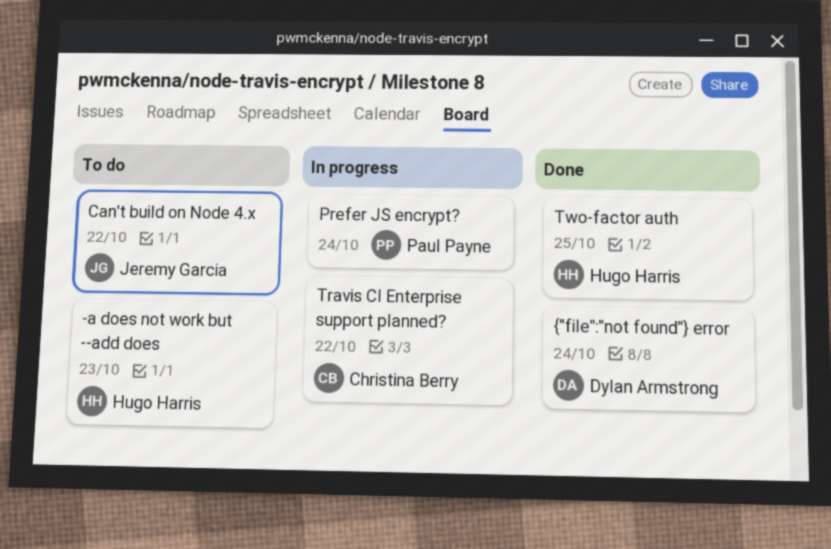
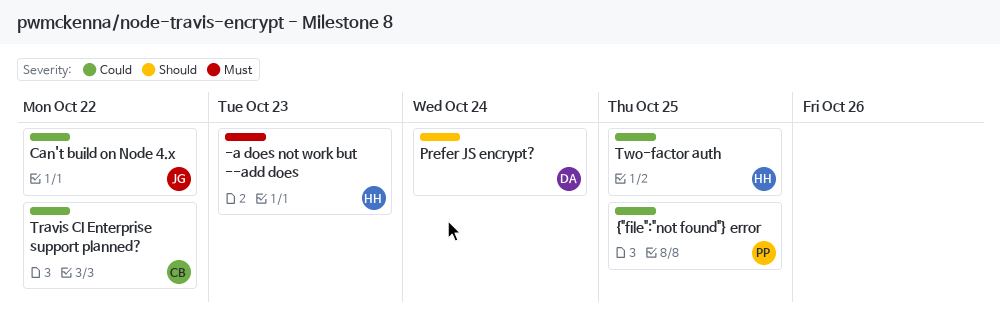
Prefer JS encrypt?, owner: Paul Payne -> Dylan Armstrong
{"file":"not found"} error, owner: Dylan Armstrong -> Paul Payne
{"file":"not found"} error, due: Oct 24 -> Oct 25

